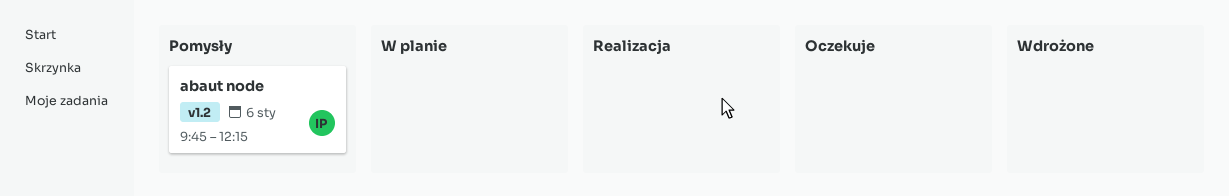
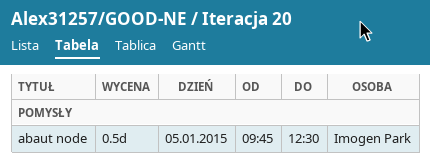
abaut node, day: Jan 6 -> Jan 5
abaut node, ends: 12:15 -> 12:30

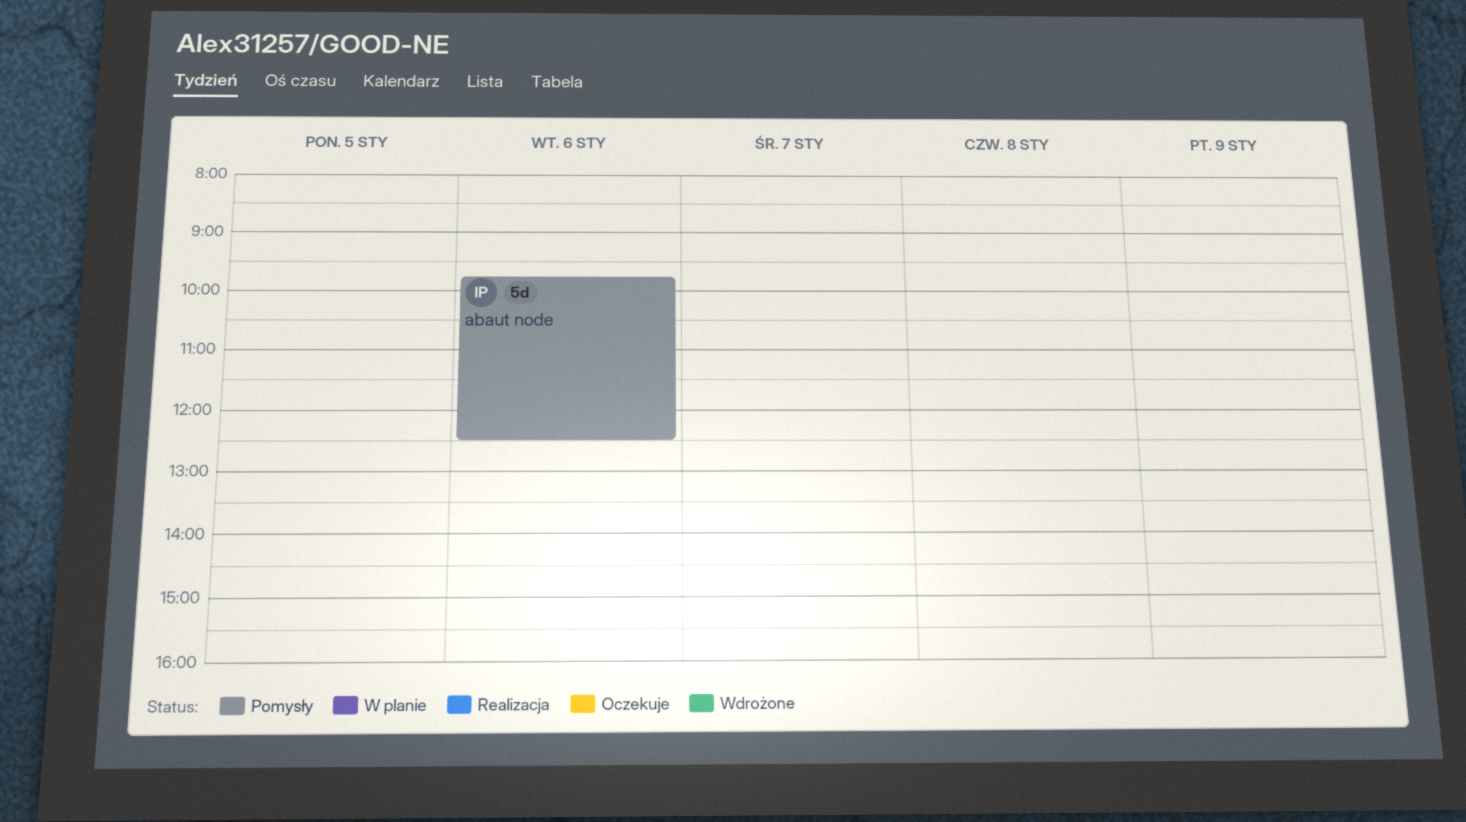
abaut node, estimate: 0.5d -> 5d
abaut node, day: Jan 5 -> Jan 6

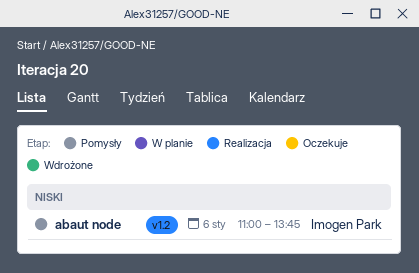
abaut node, begins: 09:45 -> 11:00
abaut node, ends: 12:30 -> 13:45

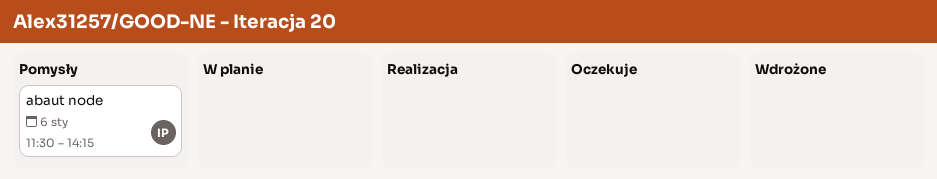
abaut node, begins: 11:00 -> 11:30
abaut node, ends: 13:45 -> 14:15

